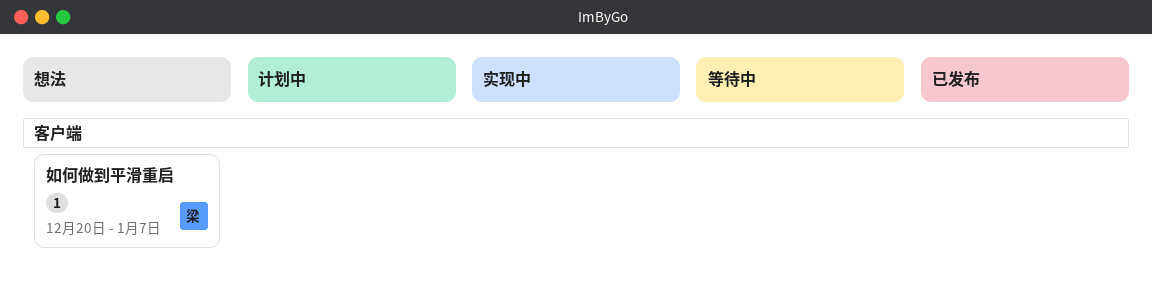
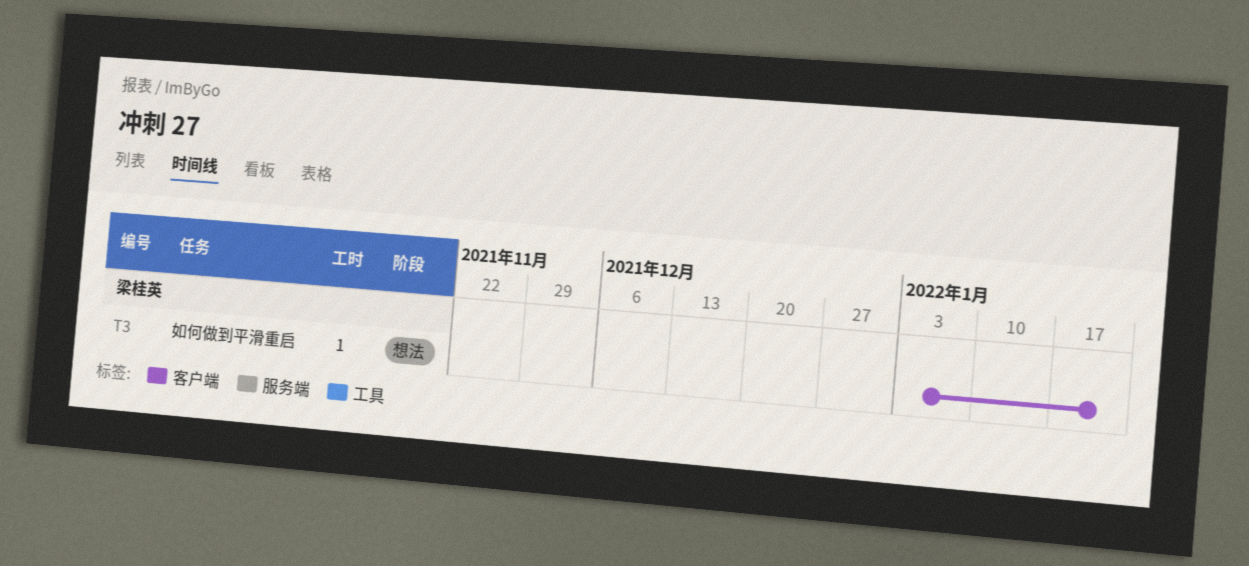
如何做到平滑重启, start: Dec 20 -> Jan 3
如何做到平滑重启, due: Jan 7 -> Jan 21

